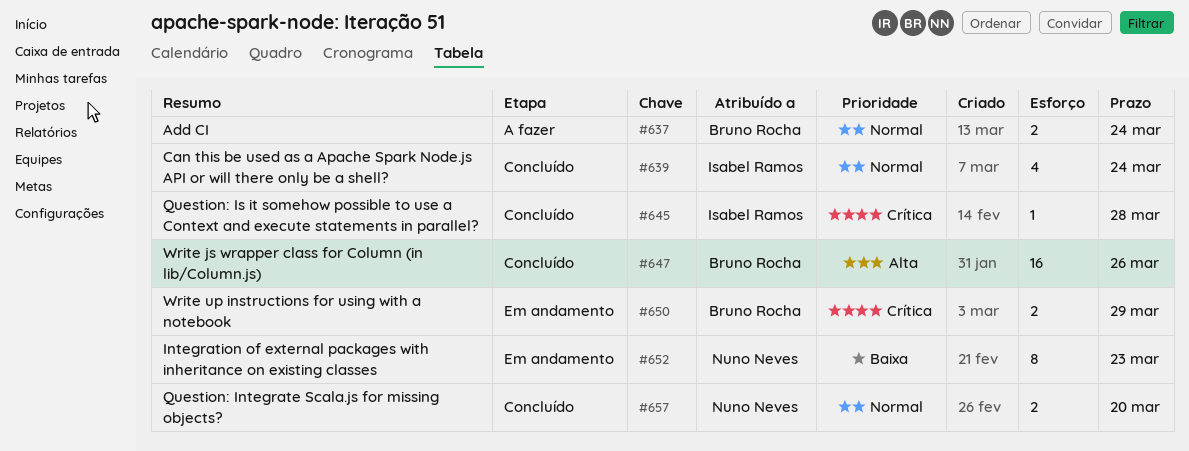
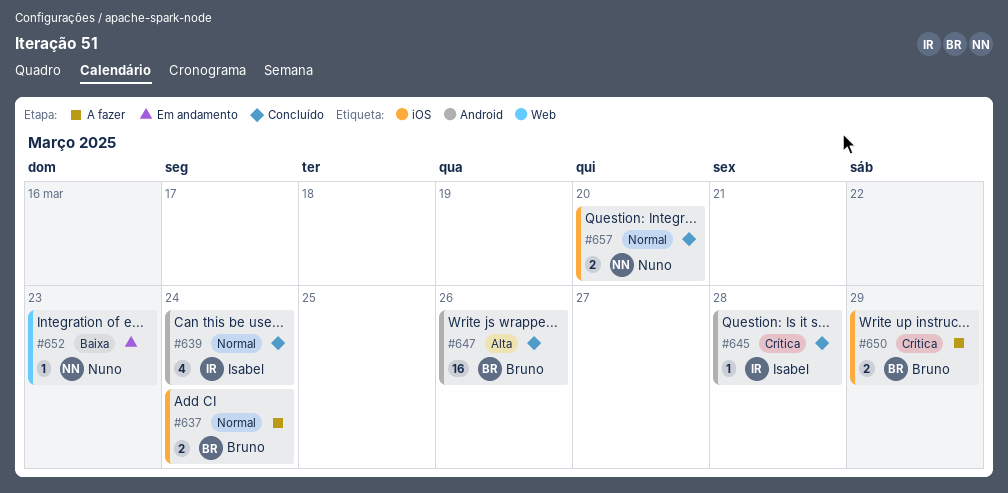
#650, status: Em andamento -> A fazer
#652, estimate: 8 -> 1

